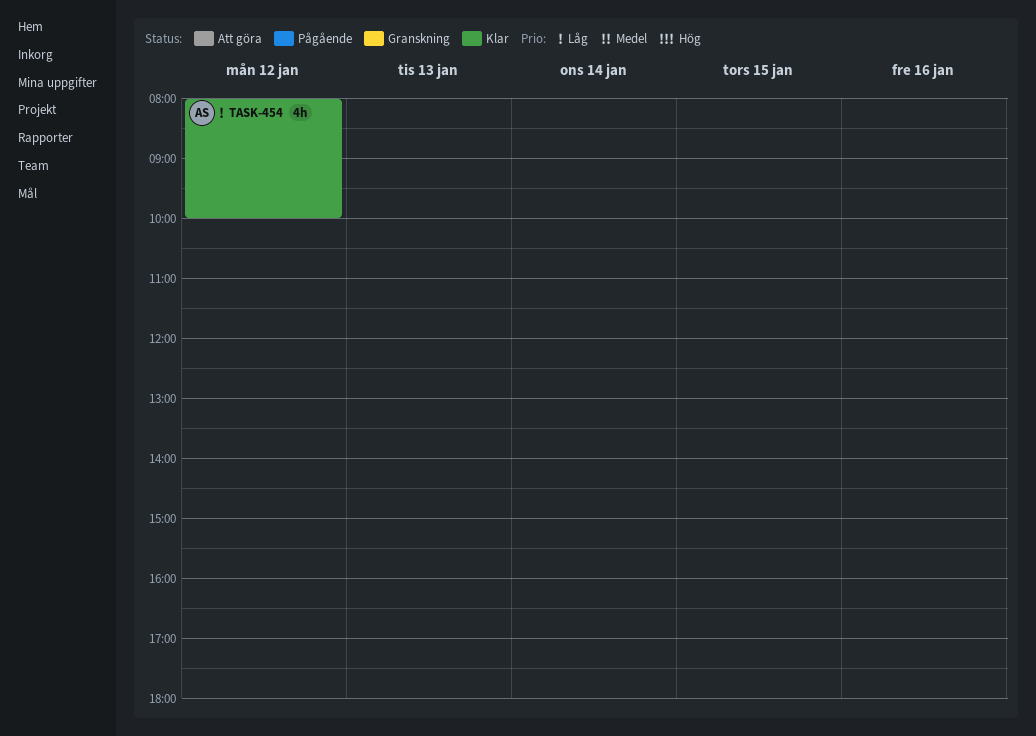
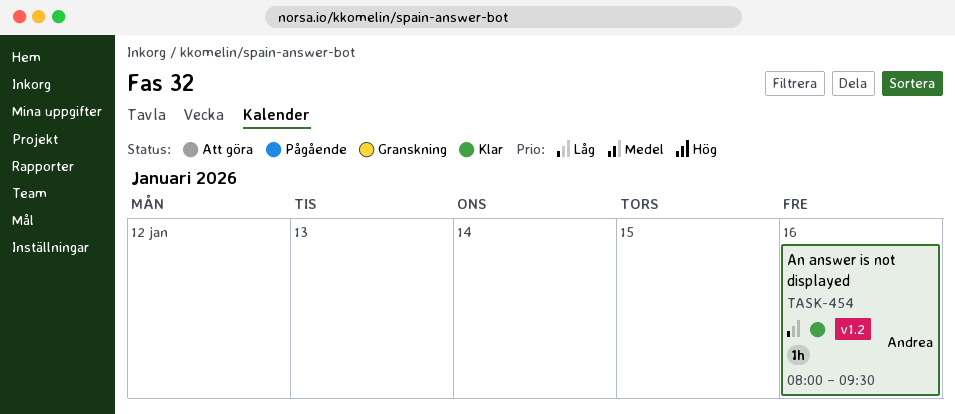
TASK-454, estimate: 4h -> 1h
TASK-454, day: Jan 12 -> Jan 16
TASK-454, ends: 10:00 -> 09:30

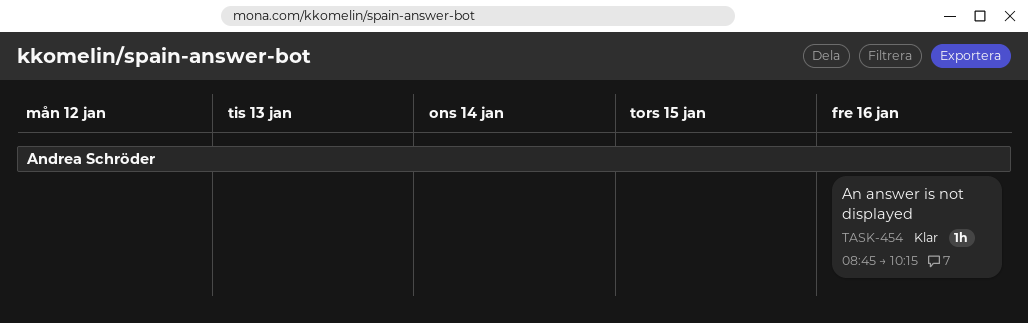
TASK-454, begins: 08:00 -> 08:45
TASK-454, ends: 09:30 -> 10:15

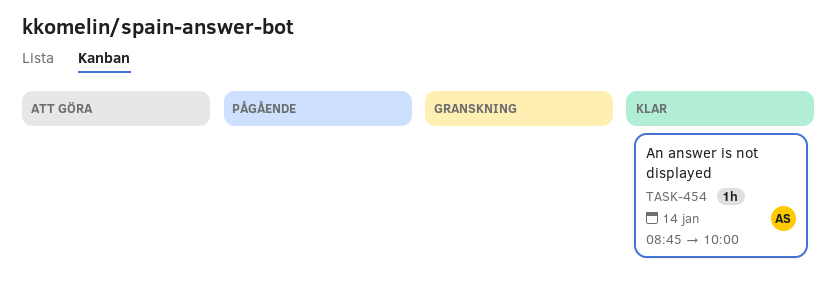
TASK-454, day: Jan 16 -> Jan 14
TASK-454, ends: 10:15 -> 10:00

